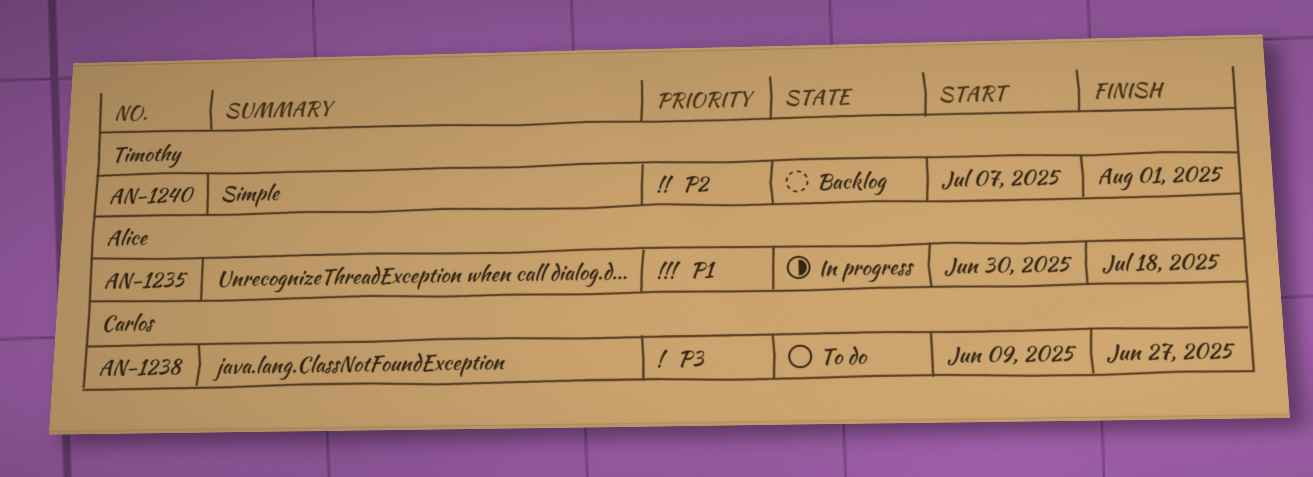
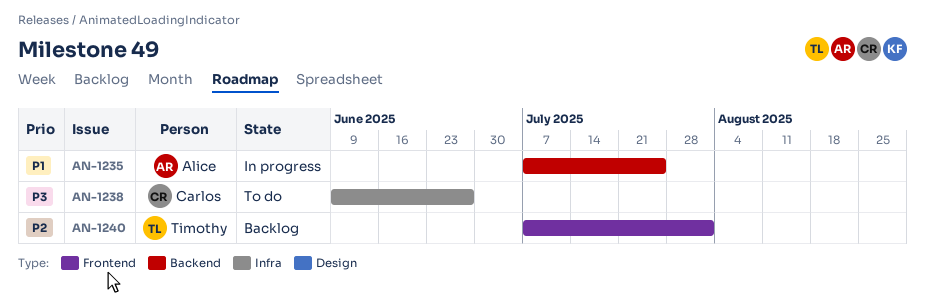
AN-1235, start: Jun 30 -> Jul 7
AN-1235, due: Jul 18 -> Jul 25

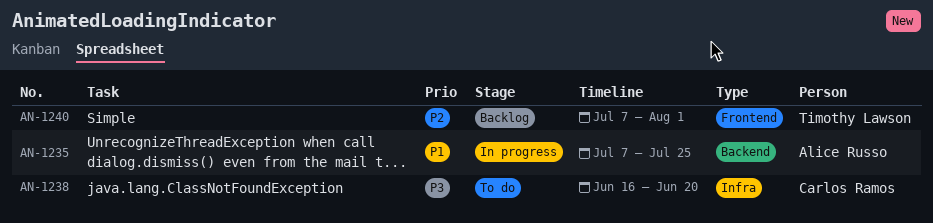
AN-1238, start: Jun 9 -> Jun 16
AN-1238, due: Jun 27 -> Jun 20

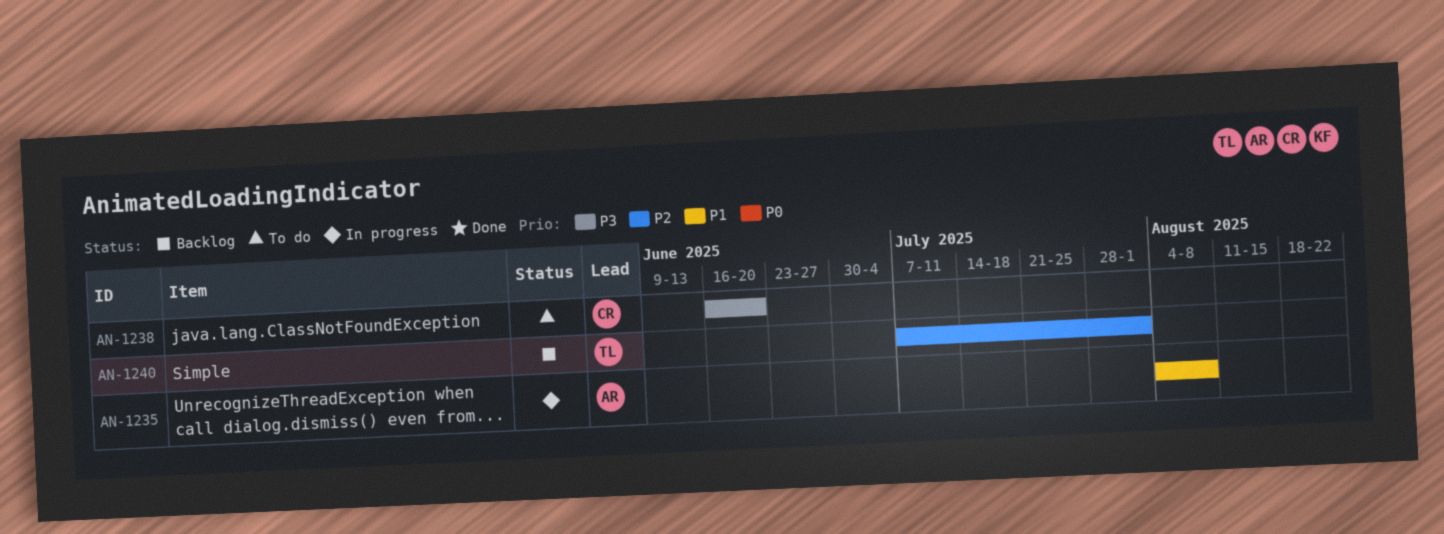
AN-1235, start: Jul 7 -> Aug 4
AN-1235, due: Jul 25 -> Aug 8

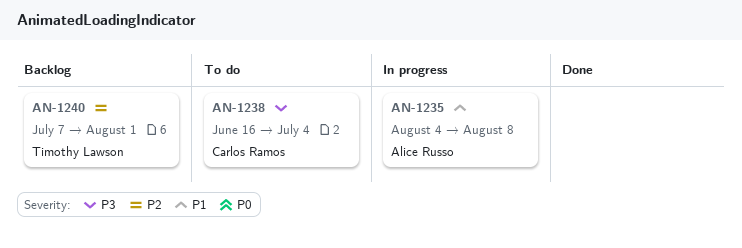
AN-1238, due: Jun 20 -> Jul 4

